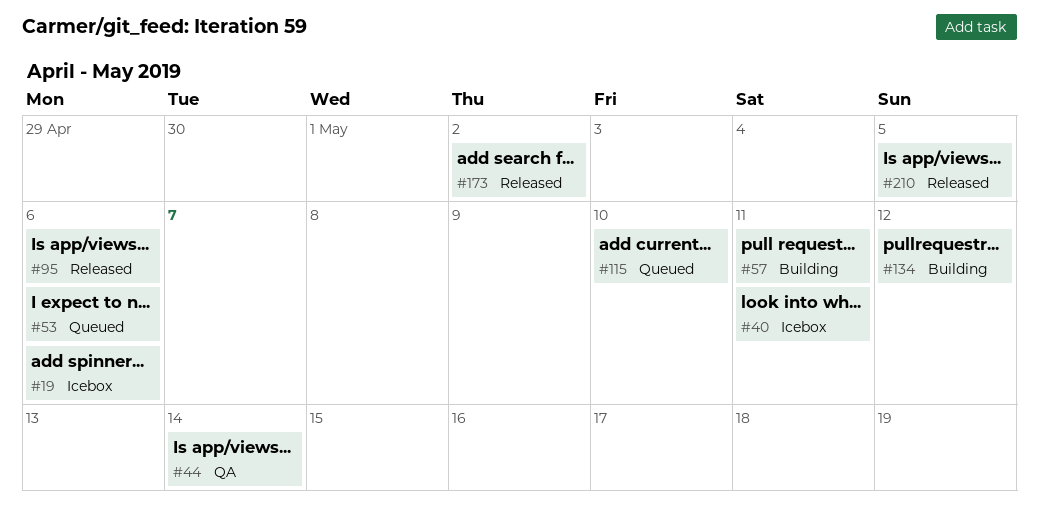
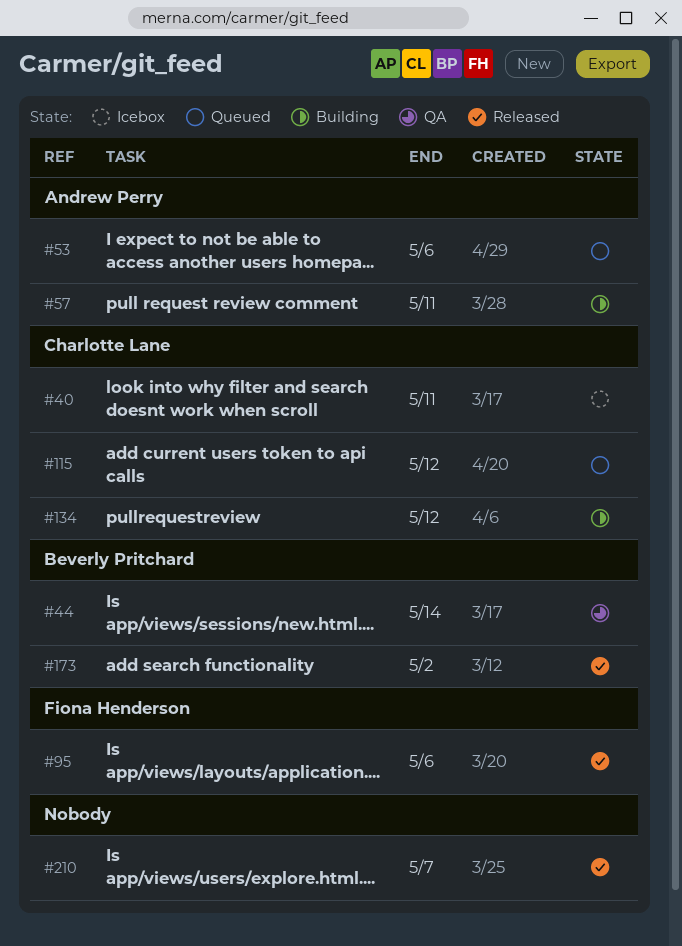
#19: present -> none
#115, due: May 10 -> May 12
#210, due: May 5 -> May 7

